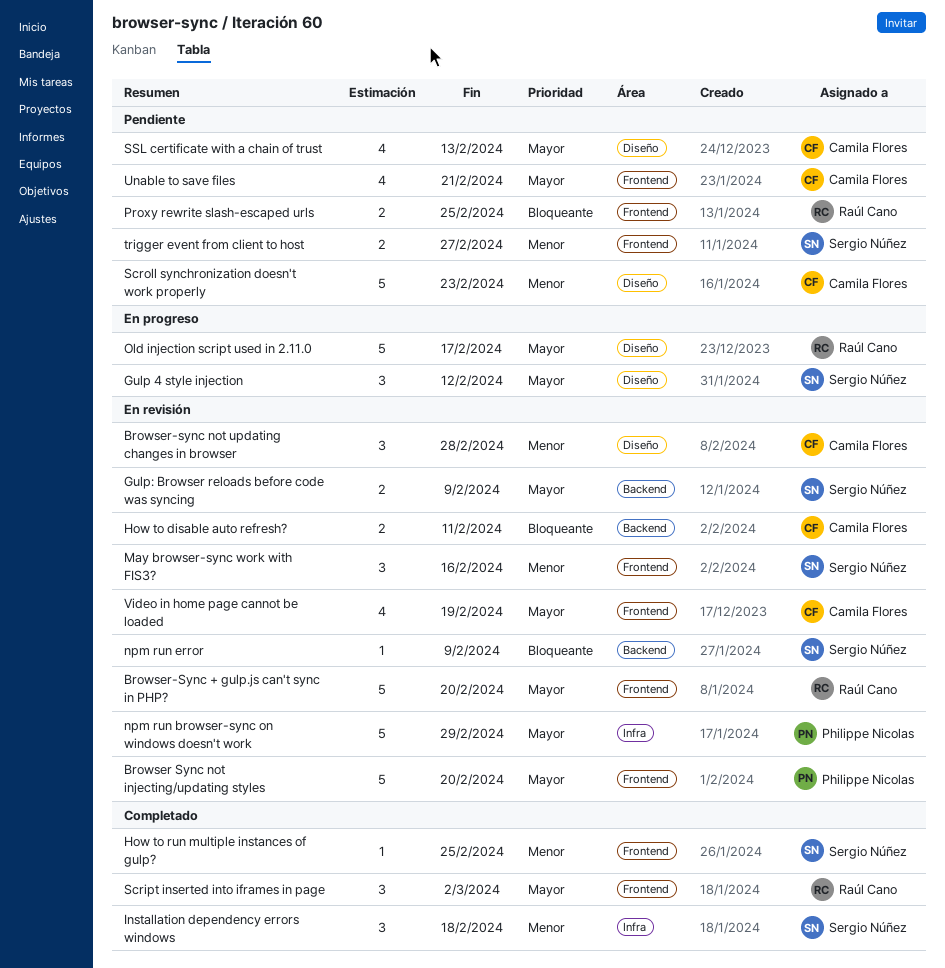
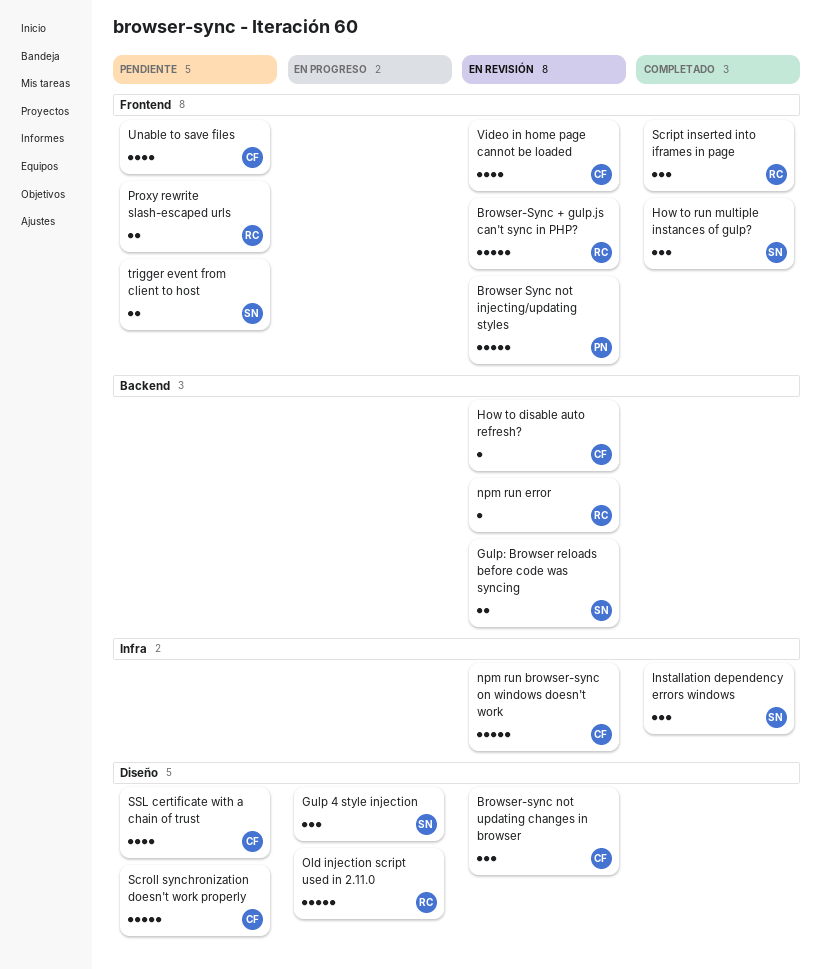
How to disable auto refresh?, estimate: 2 -> 1
How to run multiple instances of gulp?, estimate: 1 -> 3
May browser-sync work with FIS3?: present -> none
npm run browser-sync on windows doesn't work, owner: Philippe Nicolas -> Camila Flores
npm run error, owner: Sergio Núñez -> Raúl Cano

